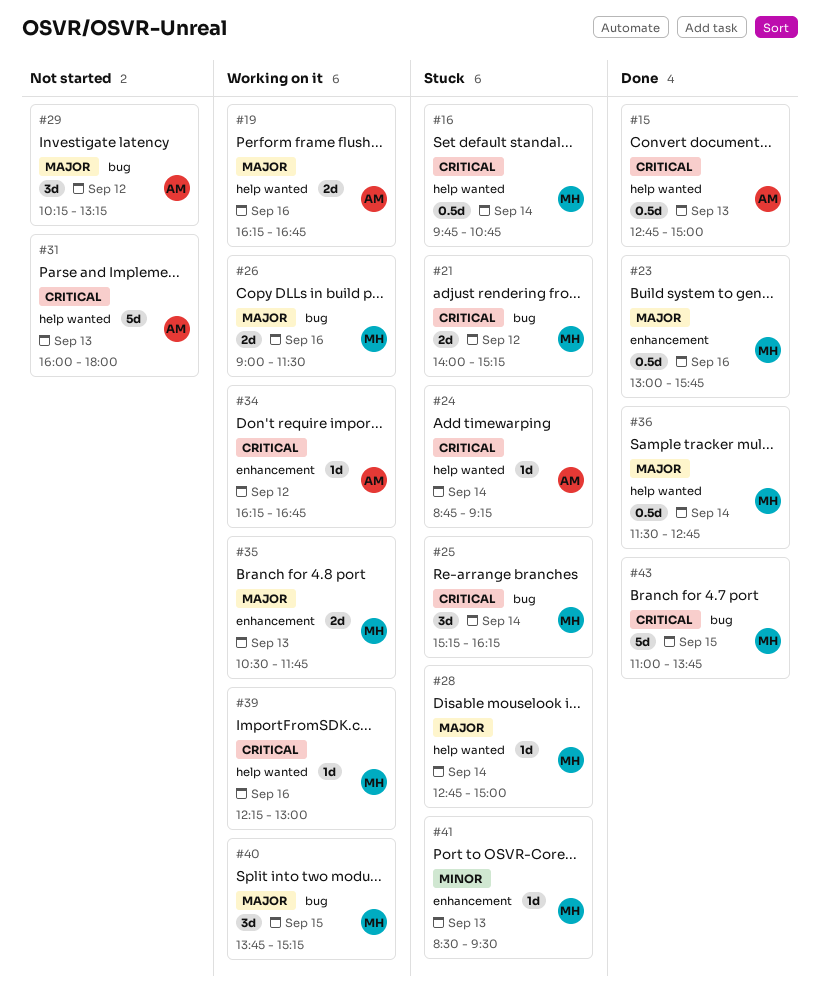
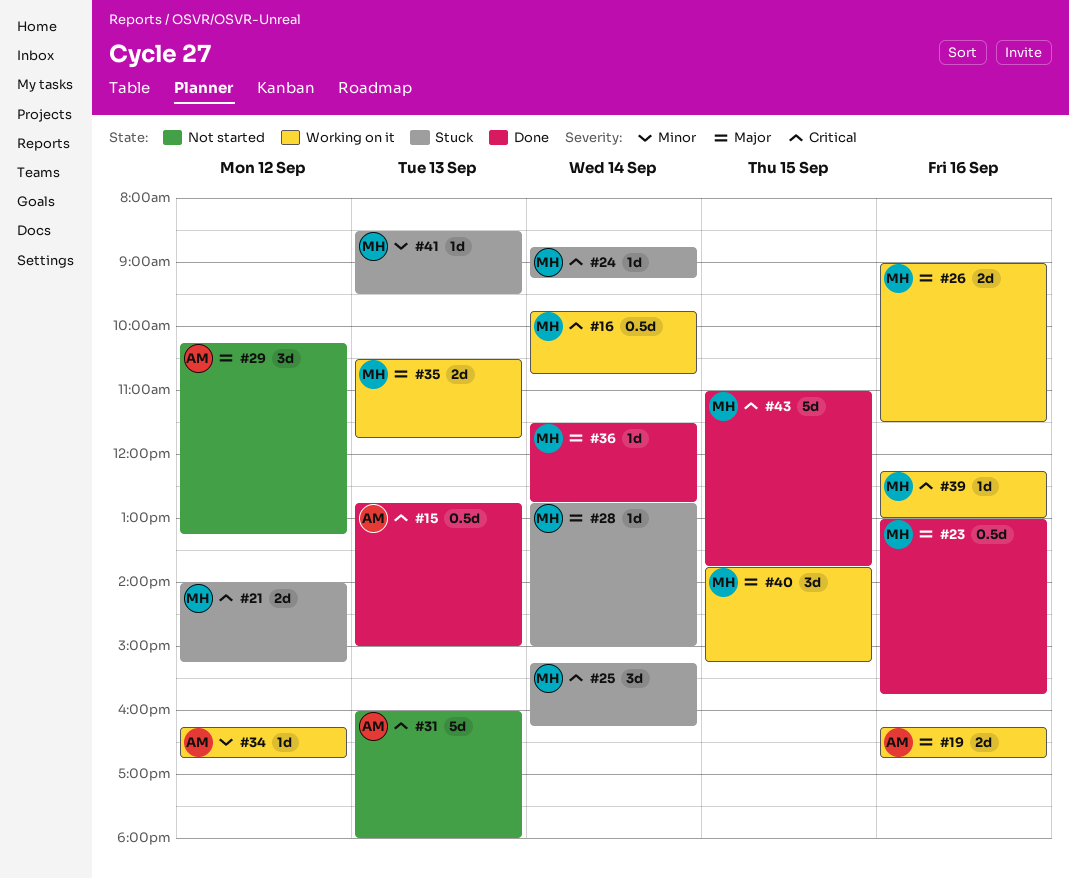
#16, status: Stuck -> Working on it
#24, owner: AM -> MH
#34, priority: Critical -> Minor
#36, estimate: 0.5d -> 1d

